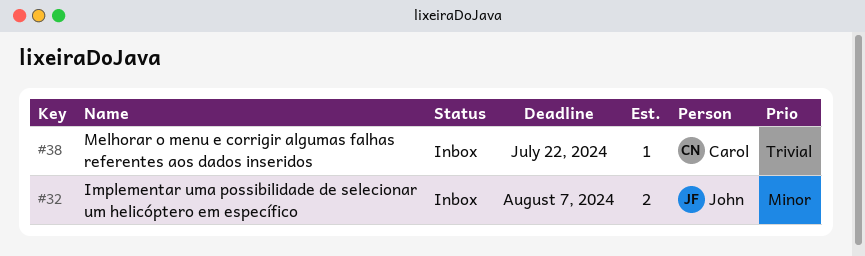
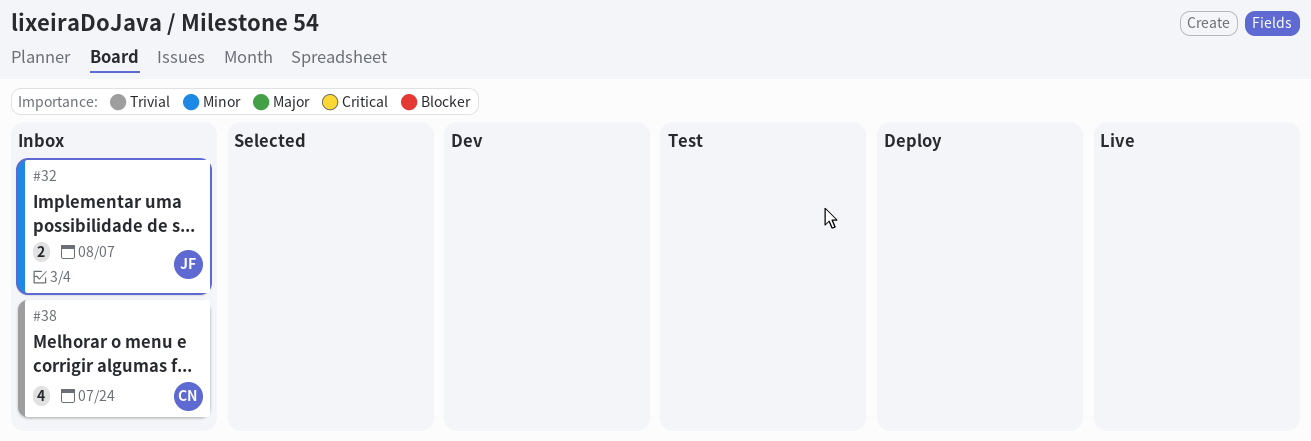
#38, estimate: 1 -> 4
#38, due: Jul 22 -> Jul 24

